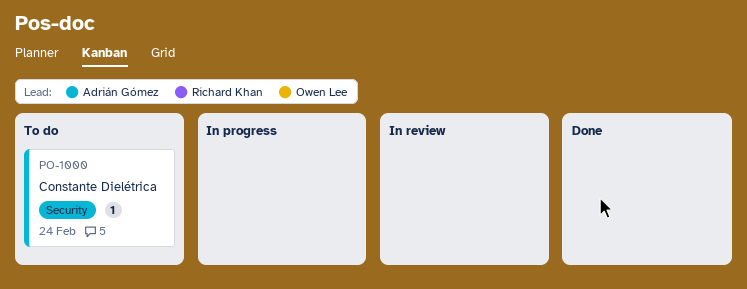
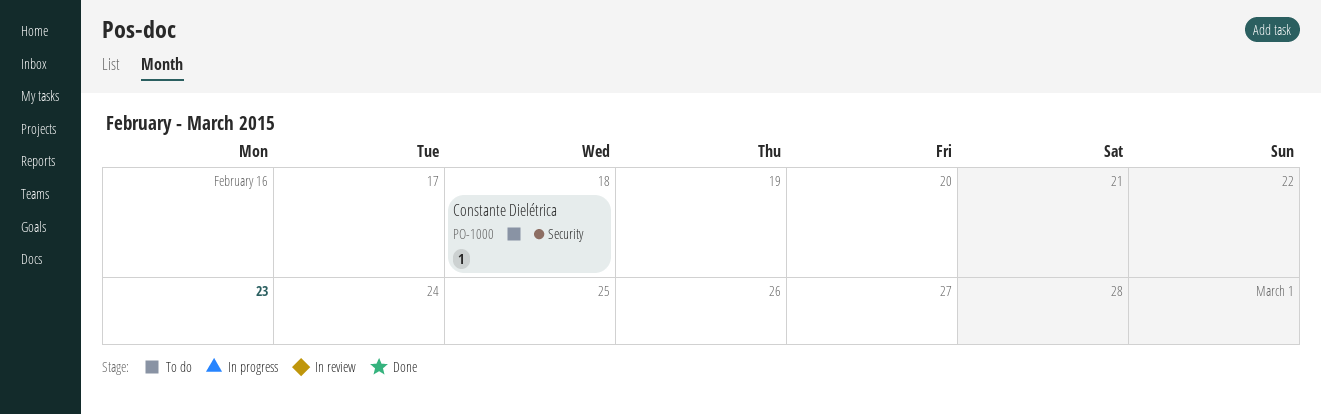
PO-1000, due: Feb 24 -> Feb 18

